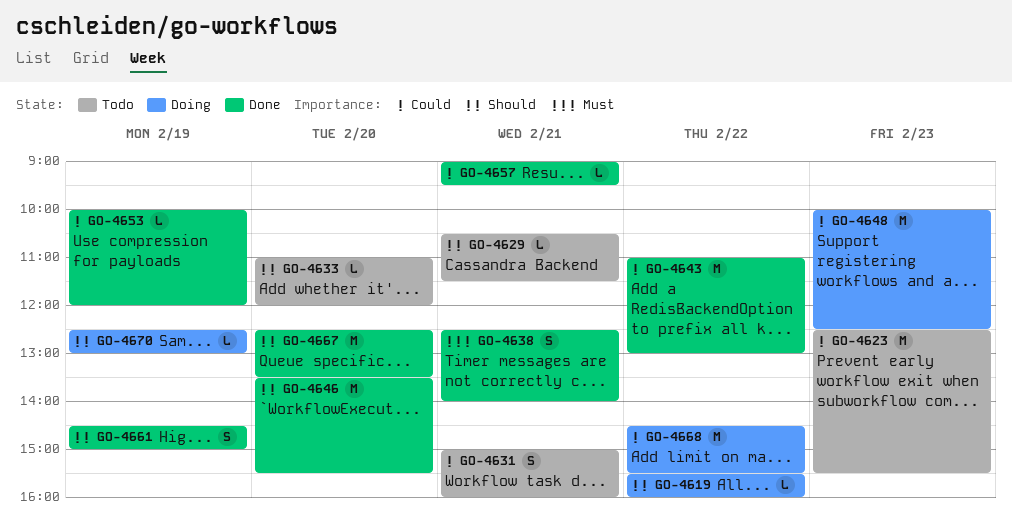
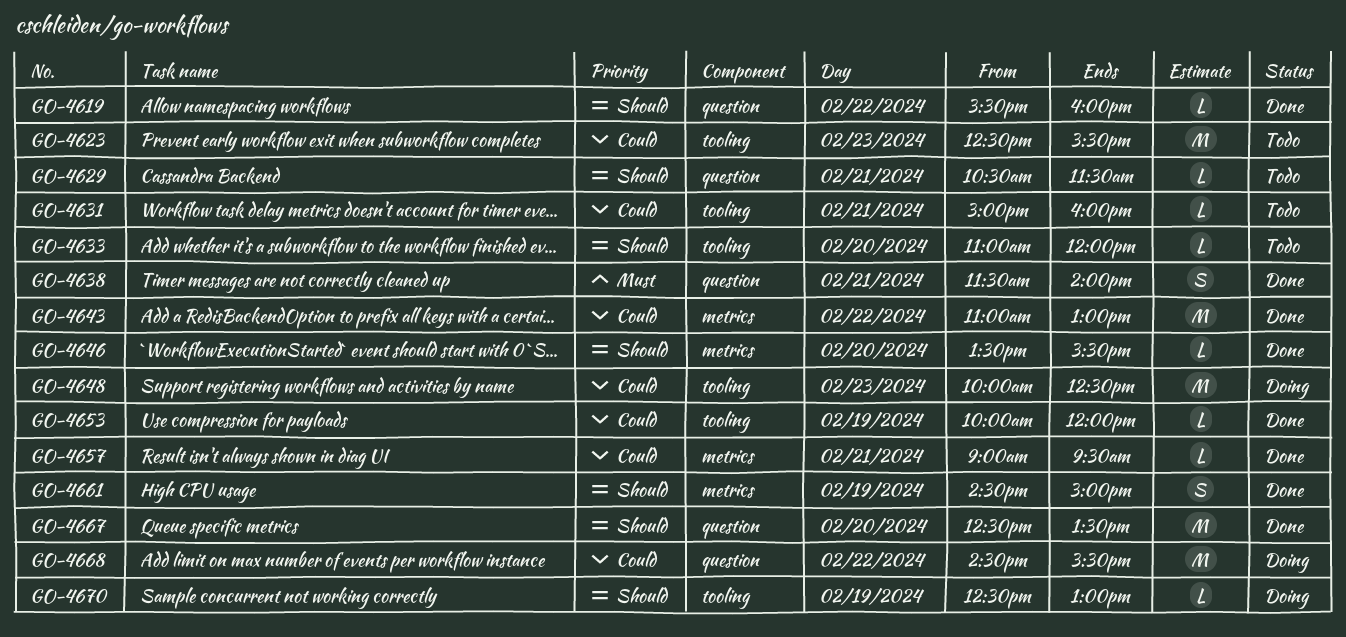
GO-4619, status: Doing -> Done
GO-4631, estimate: S -> L
GO-4638, begins: 12:30 -> 11:30
GO-4646, estimate: M -> L

